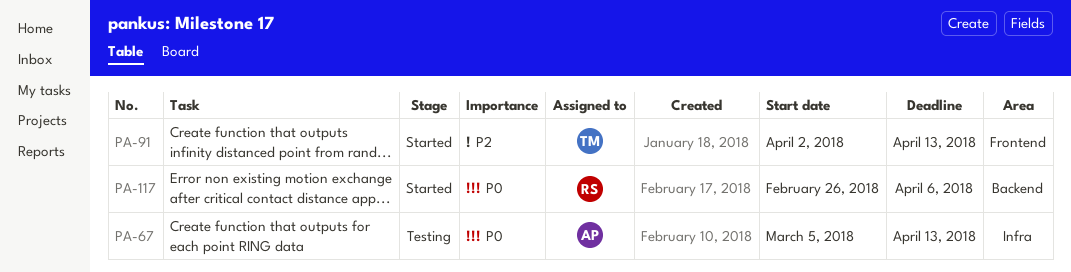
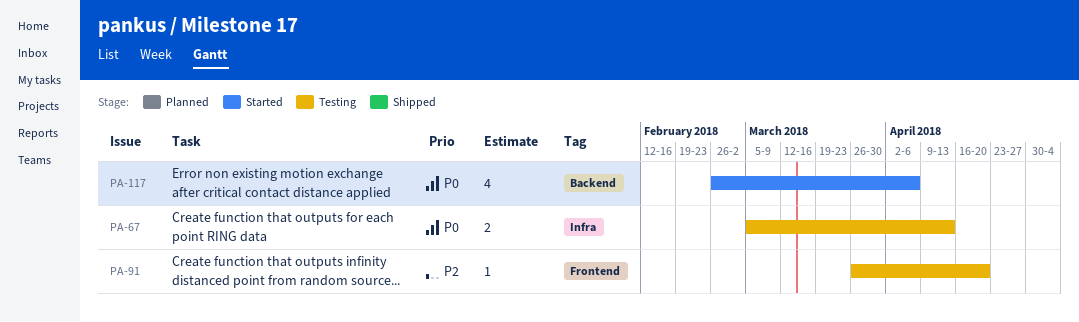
PA-91, status: Started -> Testing
PA-91, start: Apr 2 -> Mar 26
PA-91, due: Apr 13 -> Apr 20

